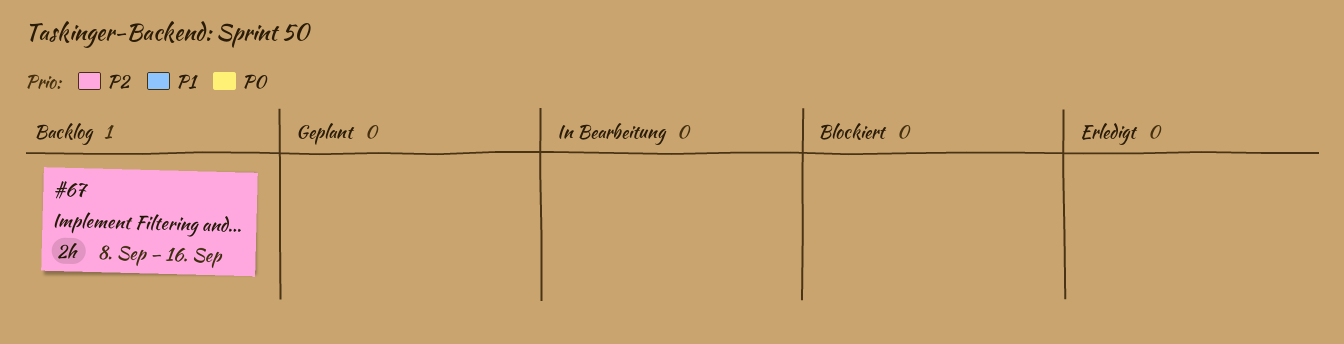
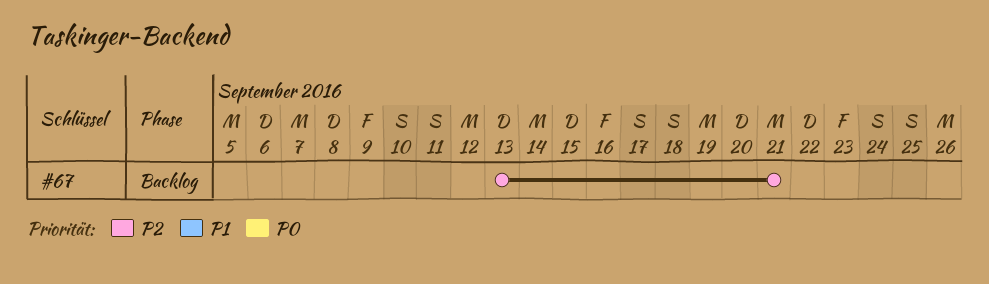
#67, start: Sep 8 -> Sep 13
#67, due: Sep 16 -> Sep 21

